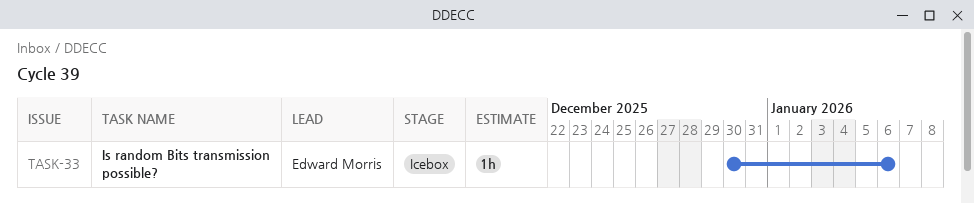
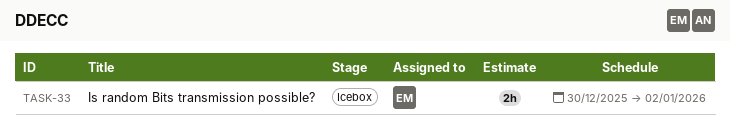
TASK-33, estimate: 1h -> 2h
TASK-33, due: Jan 6 -> Jan 2

